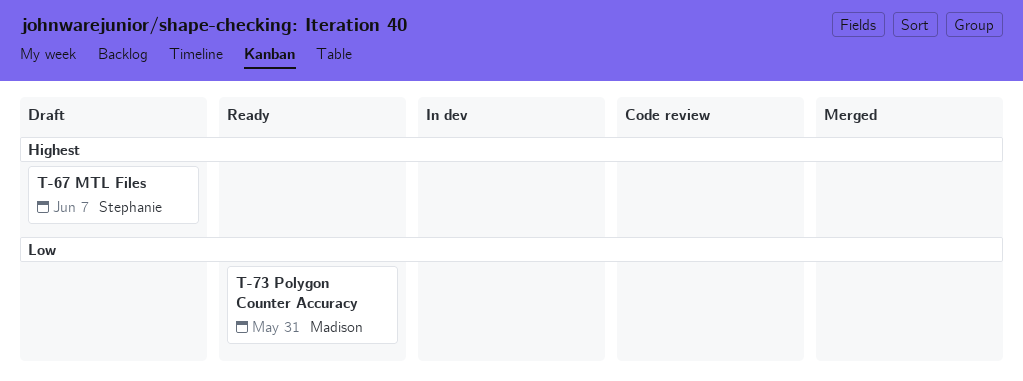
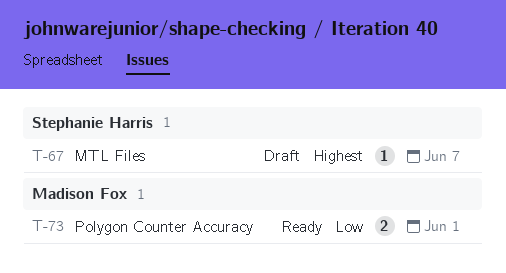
T-73, due: May 31 -> Jun 1

